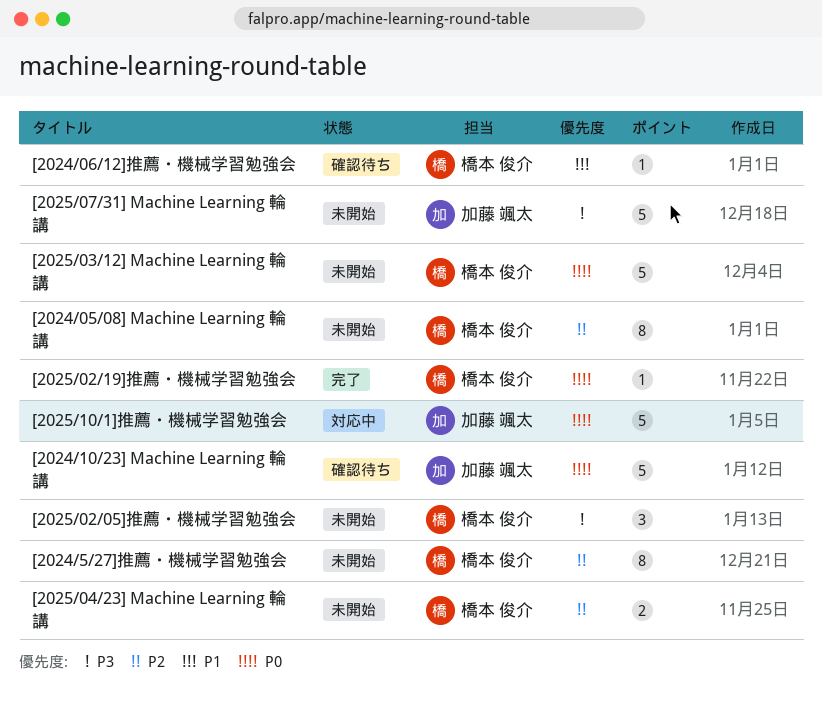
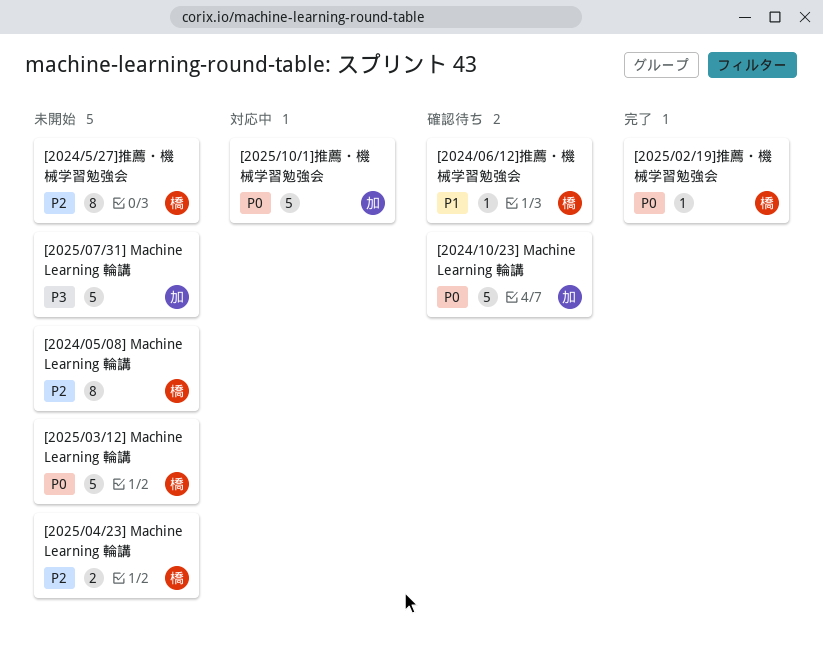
[2025/02/05]推薦・機械学習勉強会: present -> none

